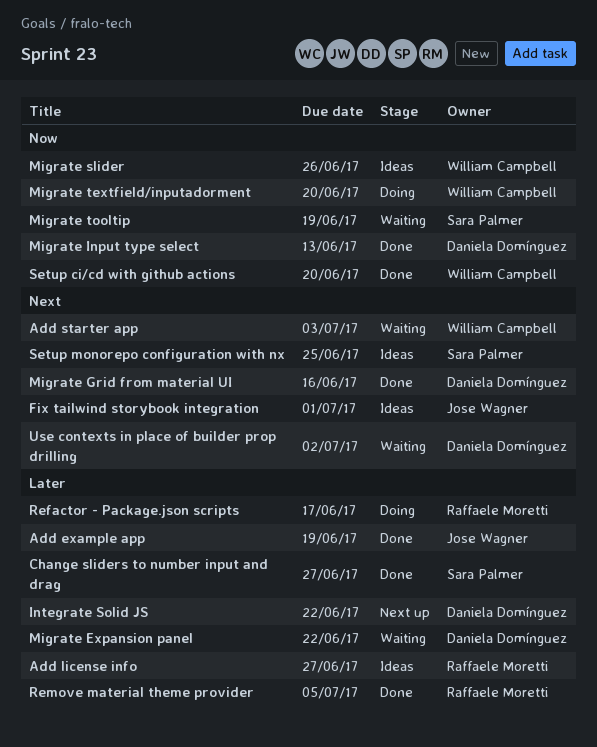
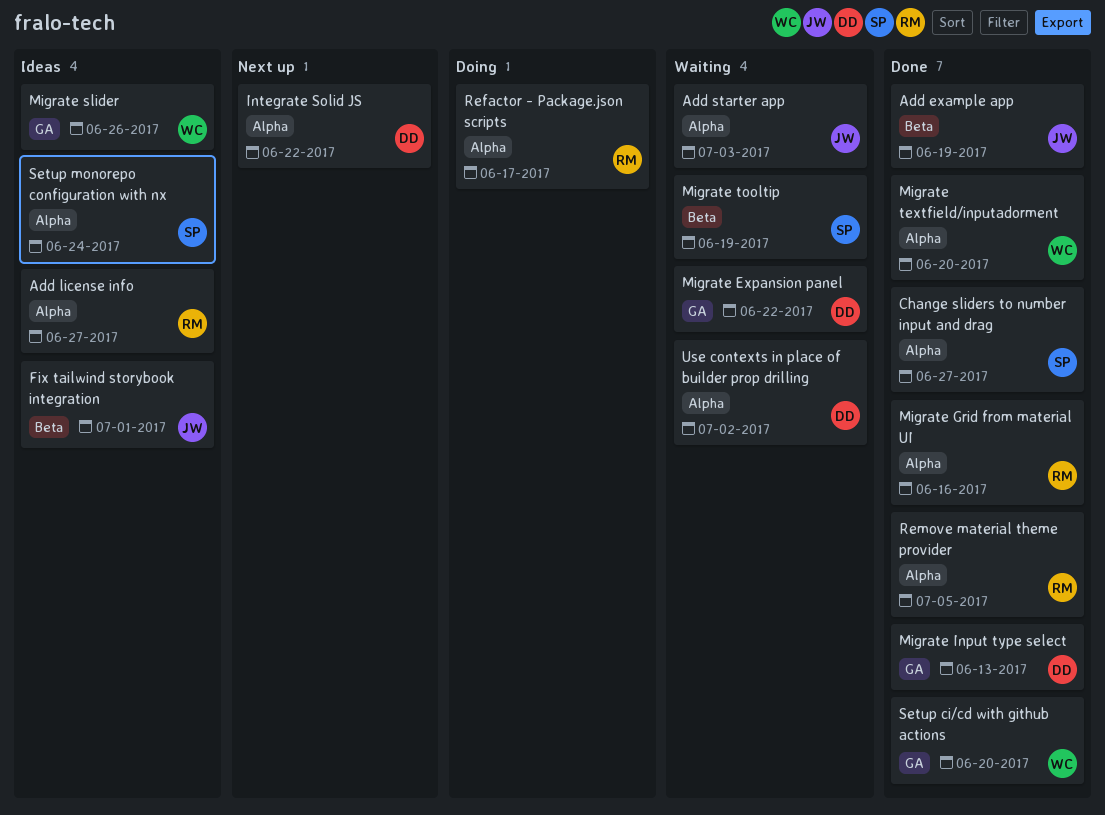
Add starter app, owner: William Campbell -> Jose Wagner
Migrate Grid from material UI, owner: Daniela Domínguez -> Raffaele Moretti
Migrate textfield/inputadorment, status: Doing -> Done
Setup monorepo configuration with nx, due: Jun 25 -> Jun 24

